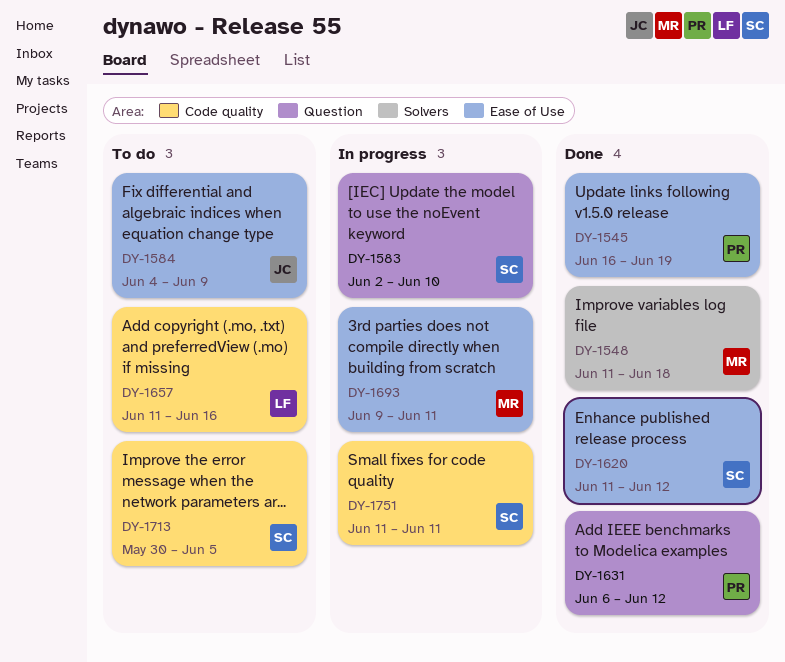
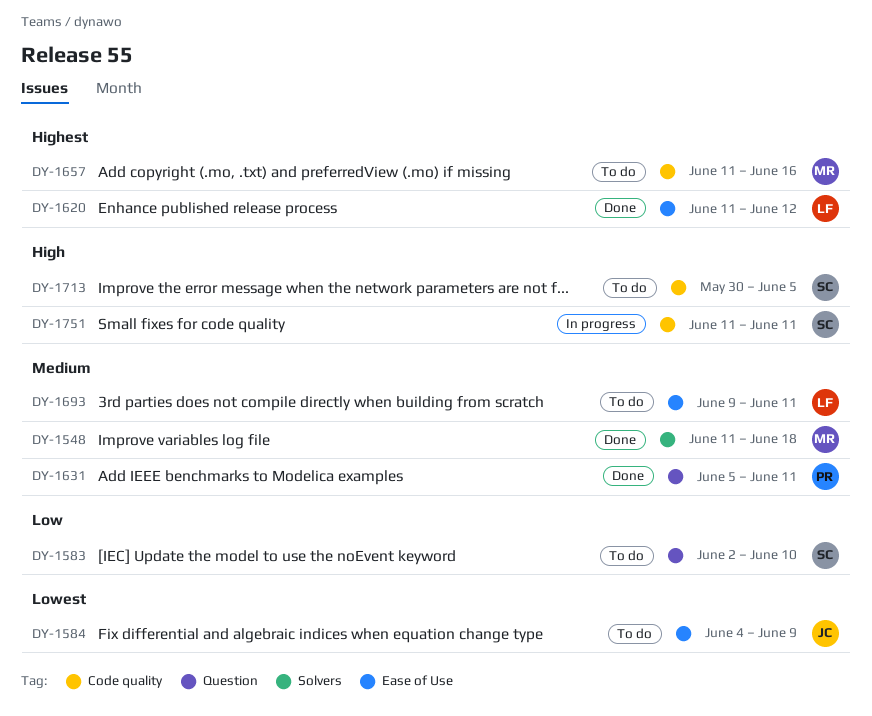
DY-1545: present -> none
DY-1583, status: In progress -> To do
DY-1620, owner: SC -> LF
DY-1631, start: Jun 6 -> Jun 5
DY-1631, due: Jun 12 -> Jun 11
DY-1657, owner: LF -> MR
DY-1693, status: In progress -> To do
DY-1693, owner: MR -> LF

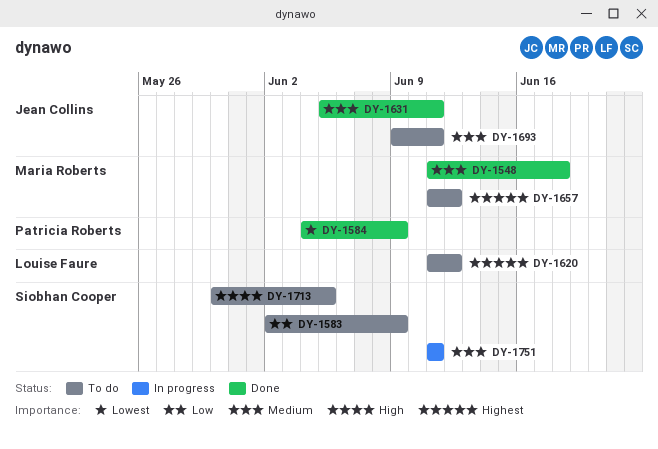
DY-1583, due: Jun 10 -> Jun 9
DY-1584, status: To do -> Done
DY-1584, owner: Jean Collins -> Patricia Roberts
DY-1620, status: Done -> To do
DY-1631, owner: Patricia Roberts -> Jean Collins
DY-1657, due: Jun 16 -> Jun 12
DY-1693, owner: Louise Faure -> Jean Collins
DY-1751, priority: High -> Medium

